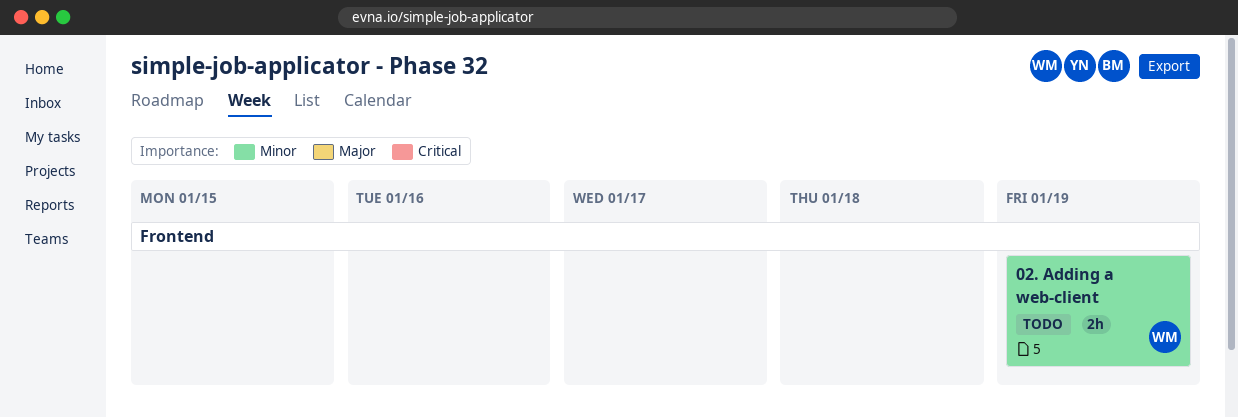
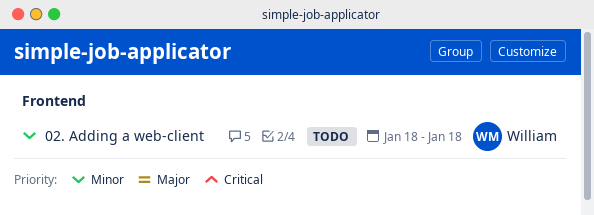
02. Adding a web-client, due: Jan 19 -> Jan 18

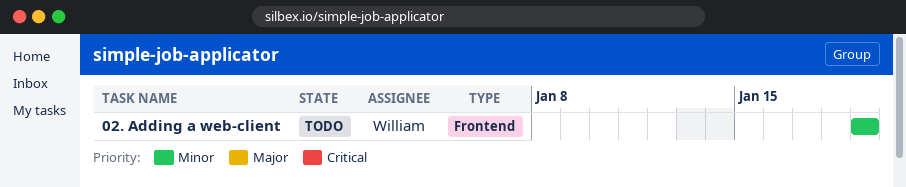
02. Adding a web-client, start: Jan 18 -> Jan 19
02. Adding a web-client, due: Jan 18 -> Jan 19

